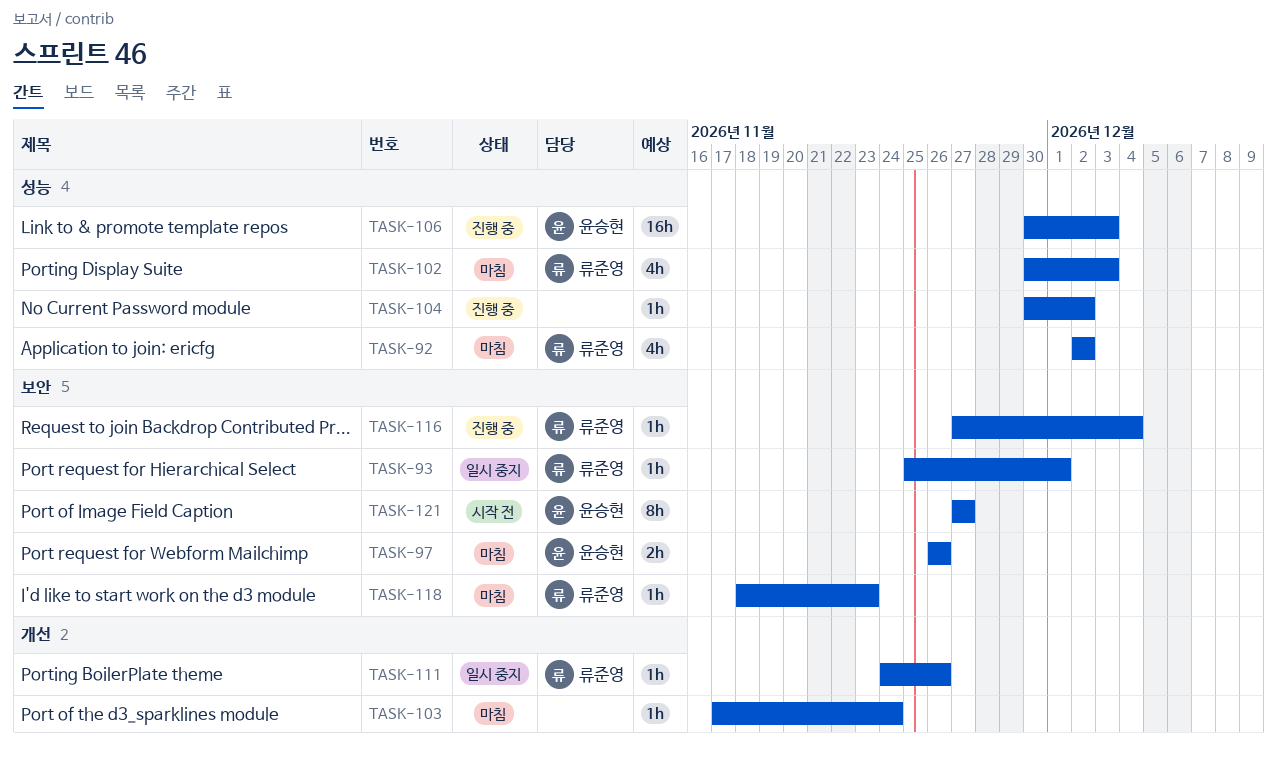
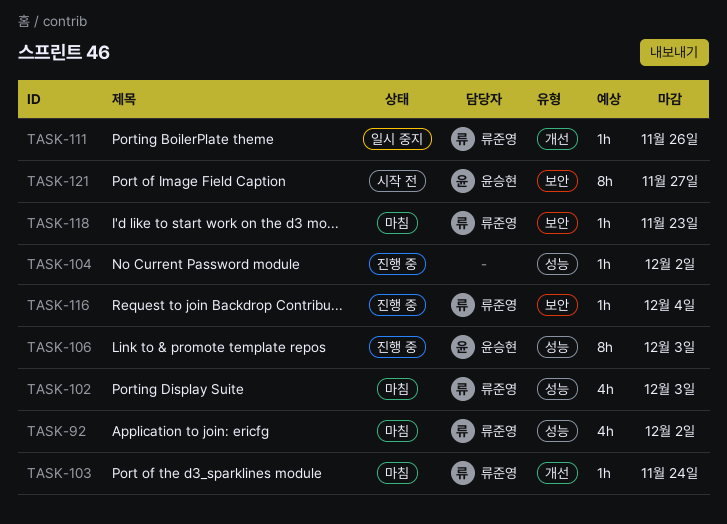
TASK-93: present -> none
TASK-97: present -> none
TASK-103, owner: none -> 류준영
TASK-106, estimate: 16h -> 8h

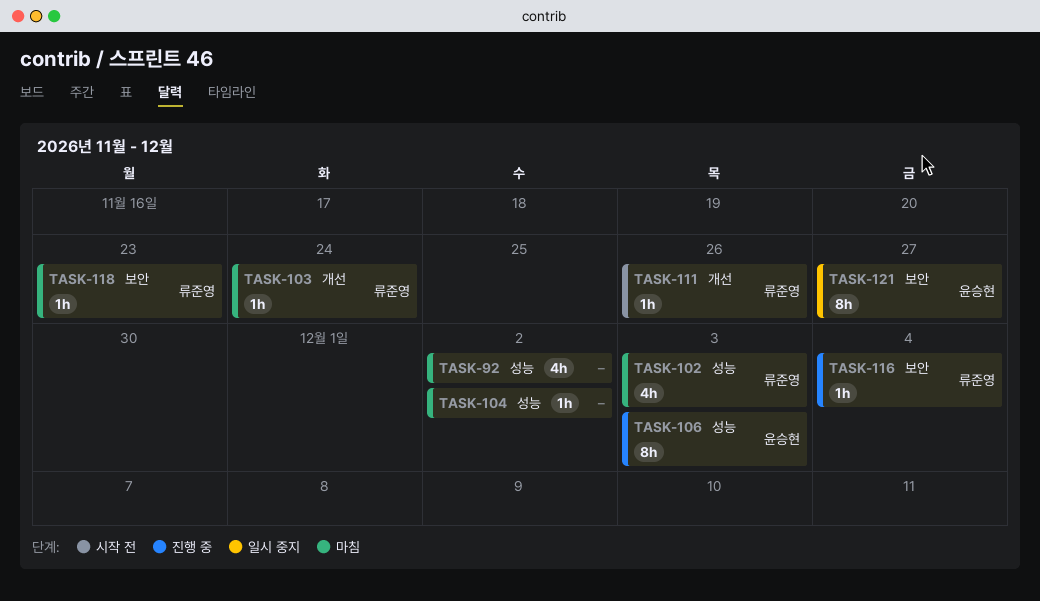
TASK-92, owner: 류준영 -> none
TASK-104, status: 진행 중 -> 마침
TASK-111, status: 일시 중지 -> 시작 전
TASK-121, status: 시작 전 -> 일시 중지

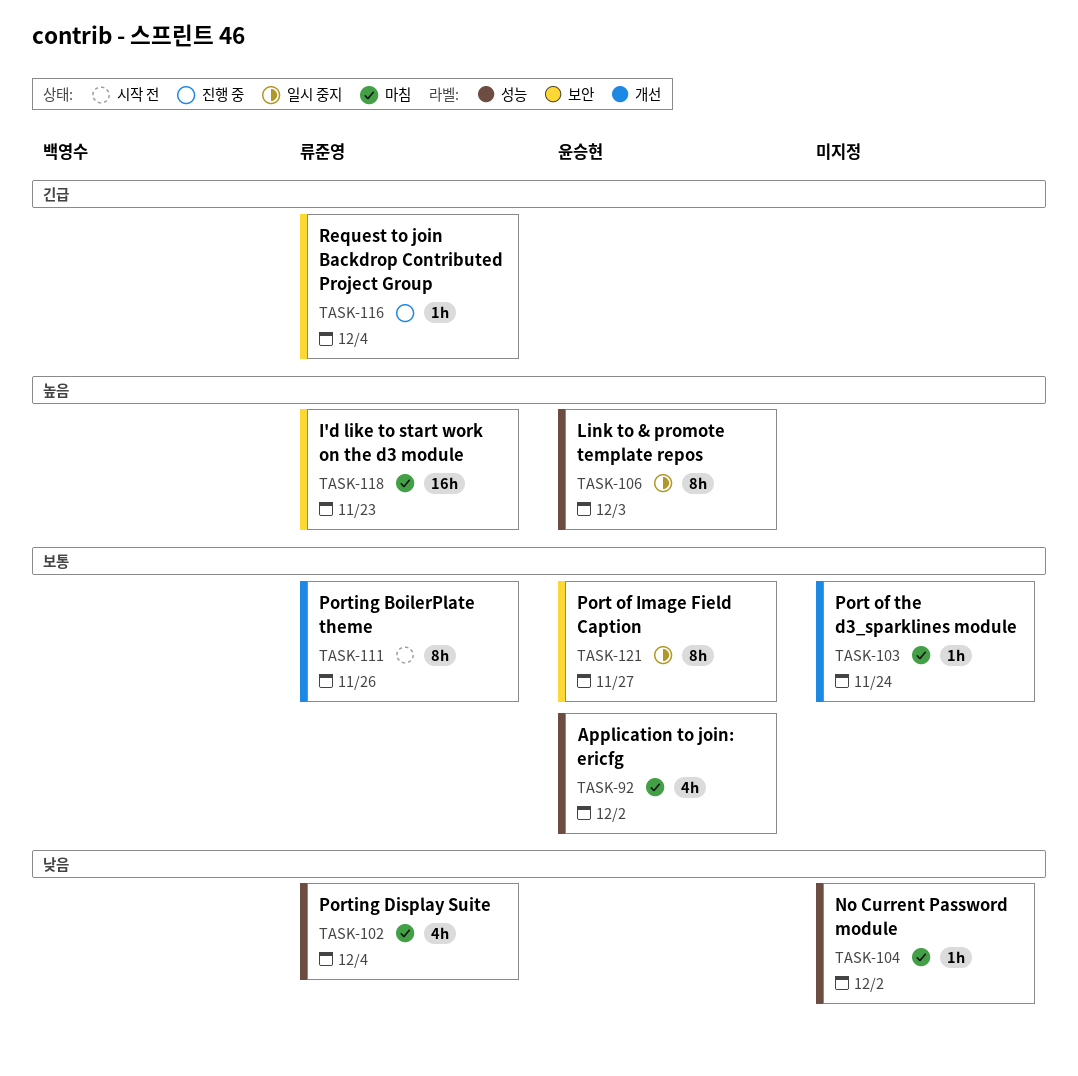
TASK-92, owner: none -> 윤승현
TASK-102, due: Dec 3 -> Dec 4
TASK-103, owner: 류준영 -> none
TASK-106, status: 진행 중 -> 일시 중지
TASK-111, estimate: 1h -> 8h
TASK-118, estimate: 1h -> 16h

